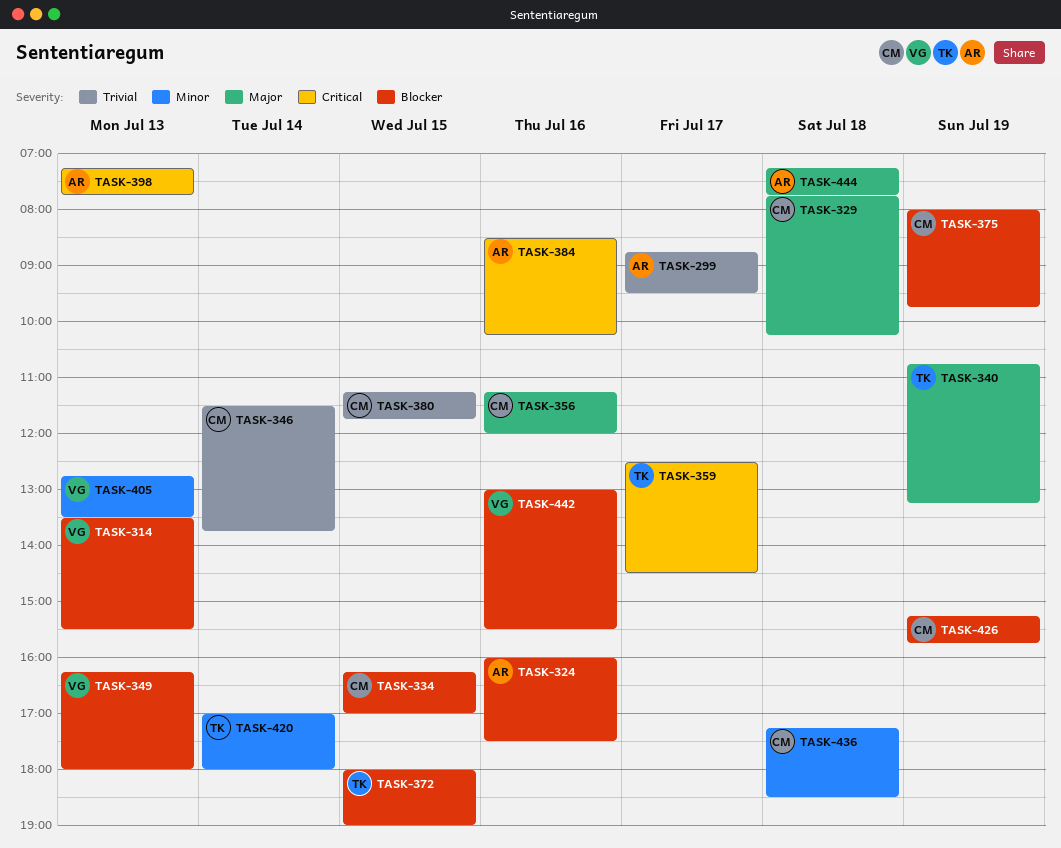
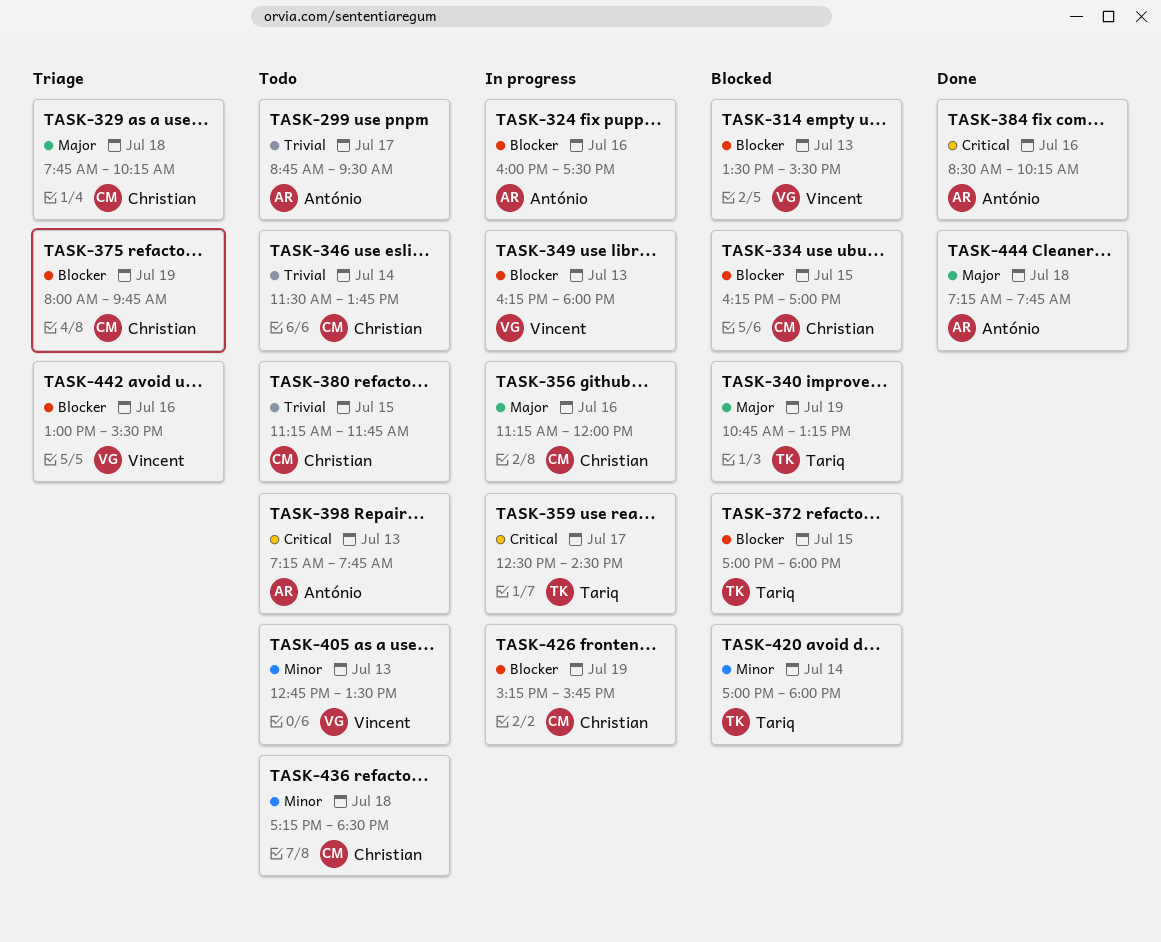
TASK-372, begins: 18:00 -> 17:00
TASK-372, ends: 19:00 -> 18:00

